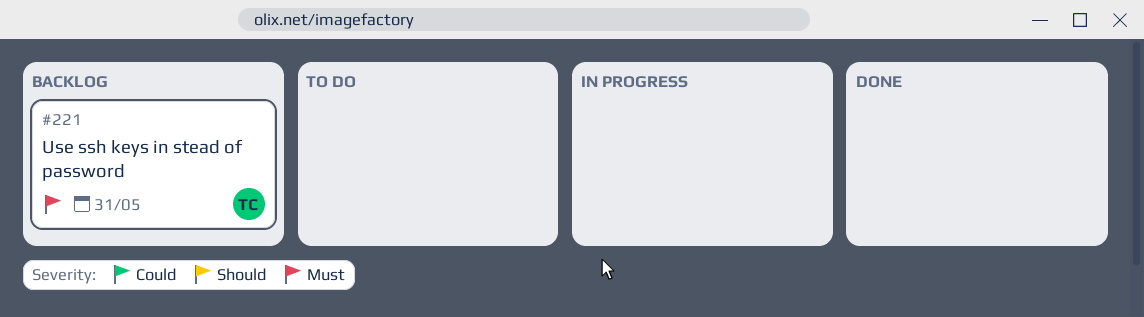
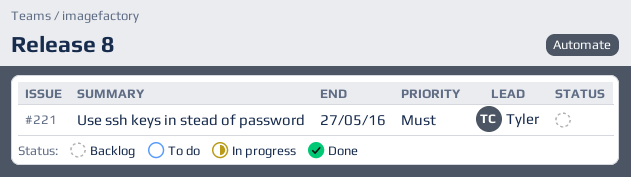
#221, due: May 31 -> May 27

